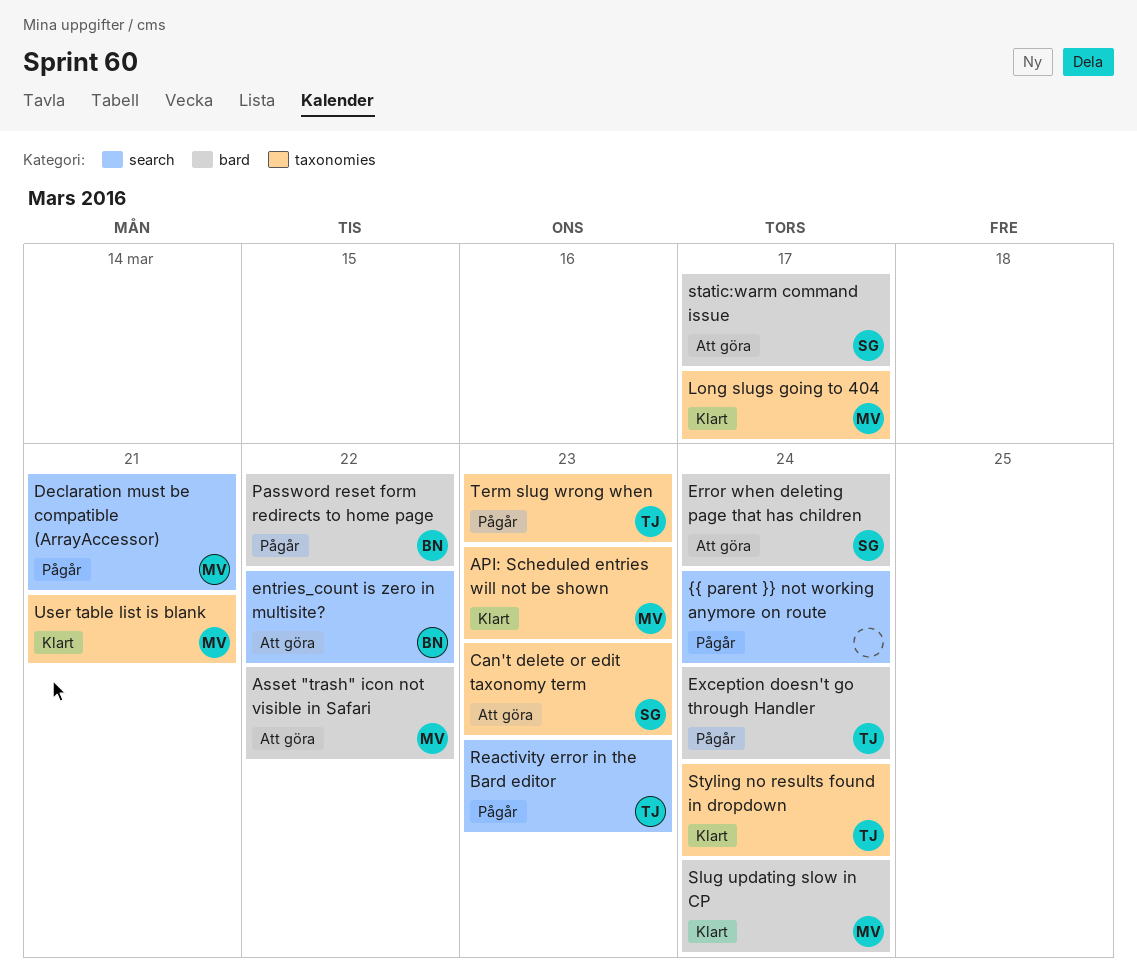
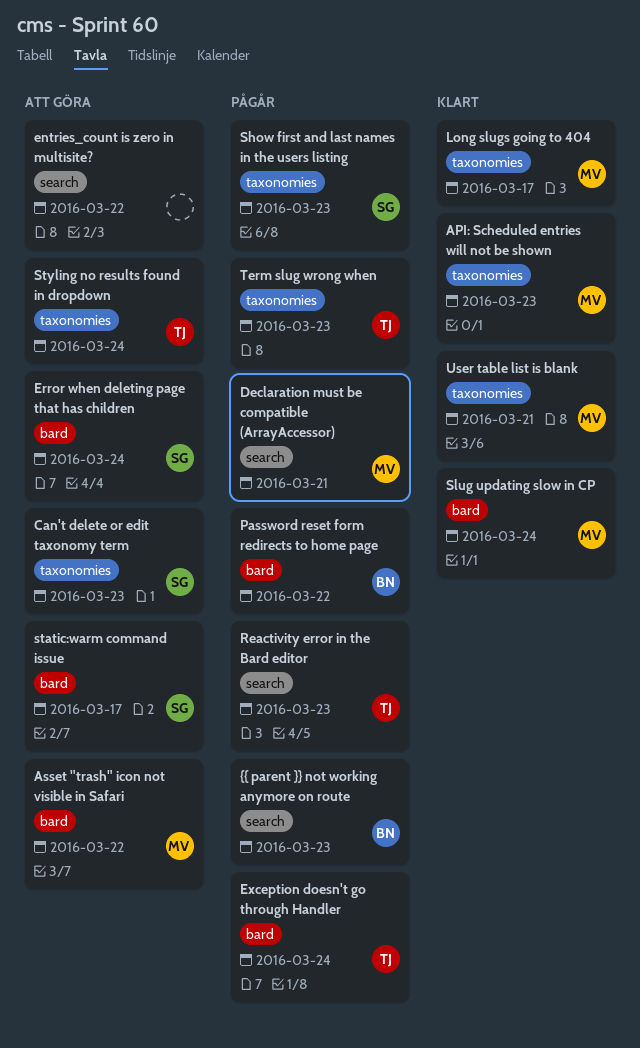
entries_count is zero in multisite?, owner: BN -> none
Show first and last names in the users listing: none -> present
Styling no results found in dropdown, status: Klart -> Att göra
{{ parent }} not working anymore on route, owner: none -> BN
{{ parent }} not working anymore on route, due: Mar 24 -> Mar 23

